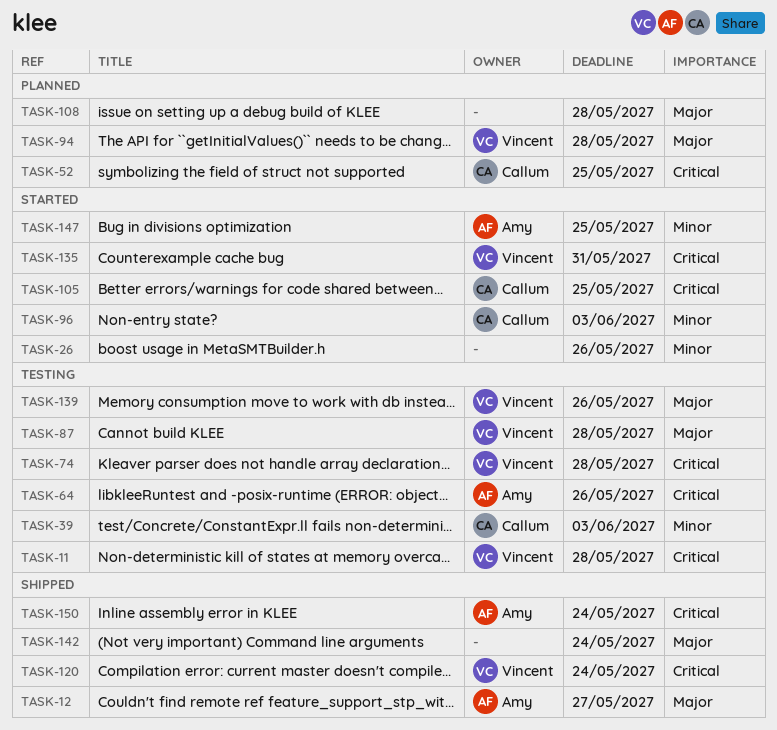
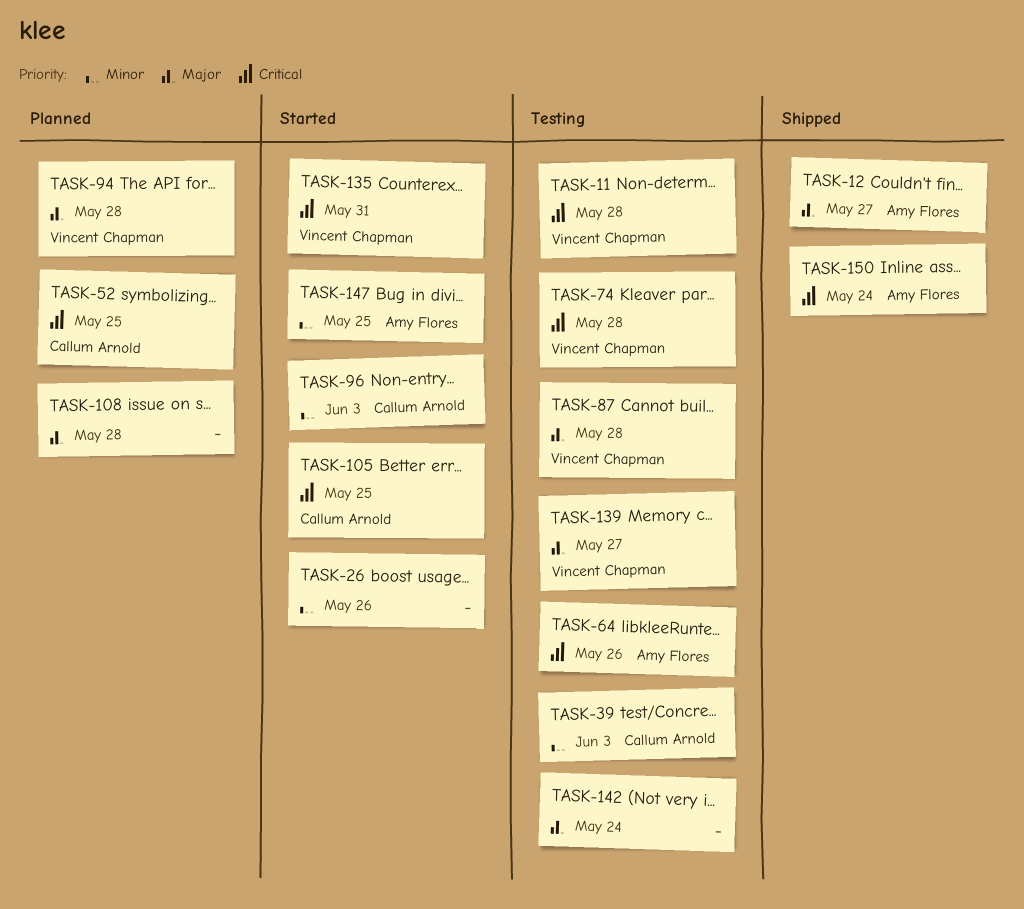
TASK-120: present -> none
TASK-139, due: May 26 -> May 27
TASK-142, status: Shipped -> Testing

